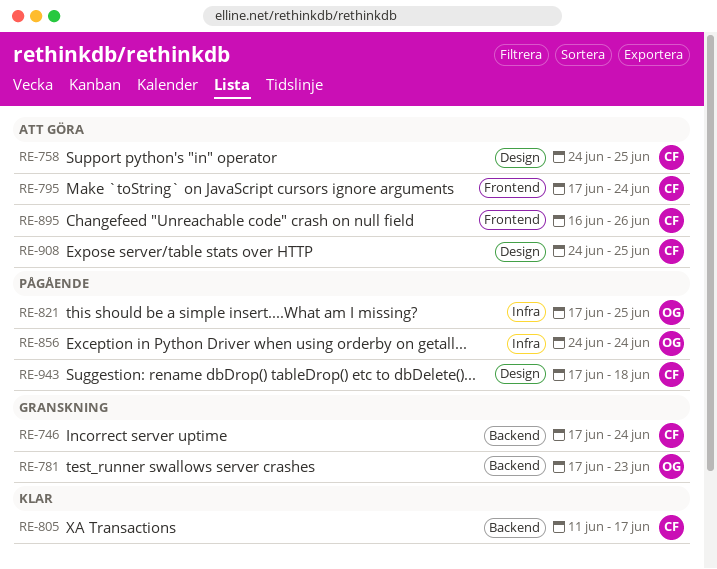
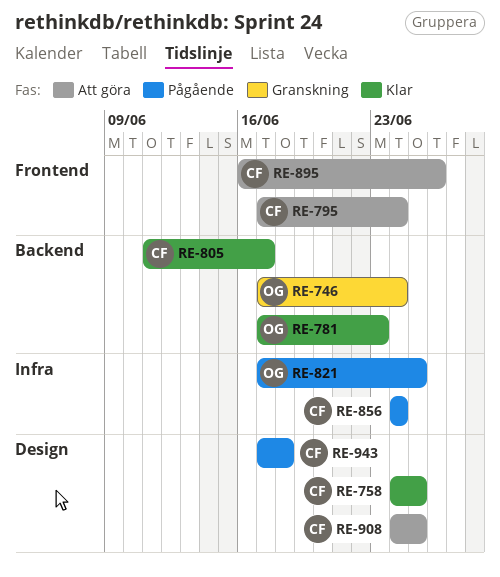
RE-746, owner: CF -> OG
RE-758, status: Att göra -> Klar
RE-781, status: Granskning -> Klar
RE-856, owner: OG -> CF

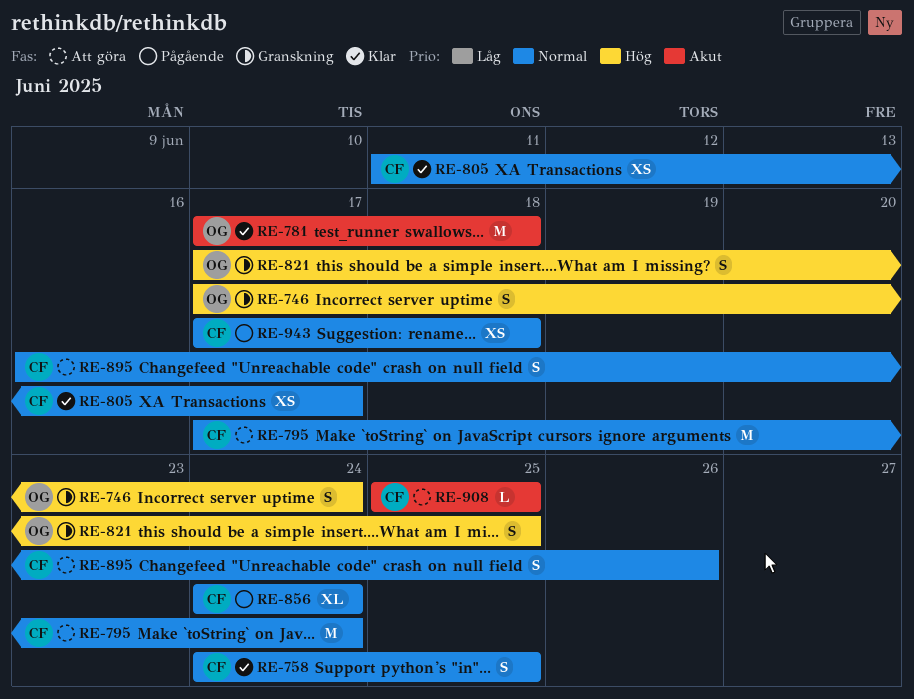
RE-781, due: Jun 23 -> Jun 18
RE-821, status: Pågående -> Granskning
RE-908, start: Jun 24 -> Jun 25

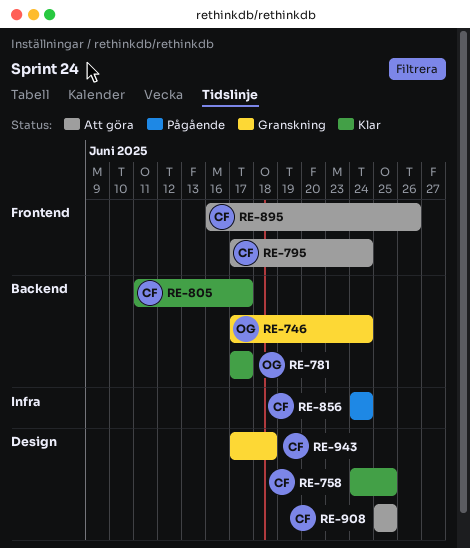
RE-781, due: Jun 18 -> Jun 17
RE-821: present -> none
RE-943, status: Pågående -> Granskning

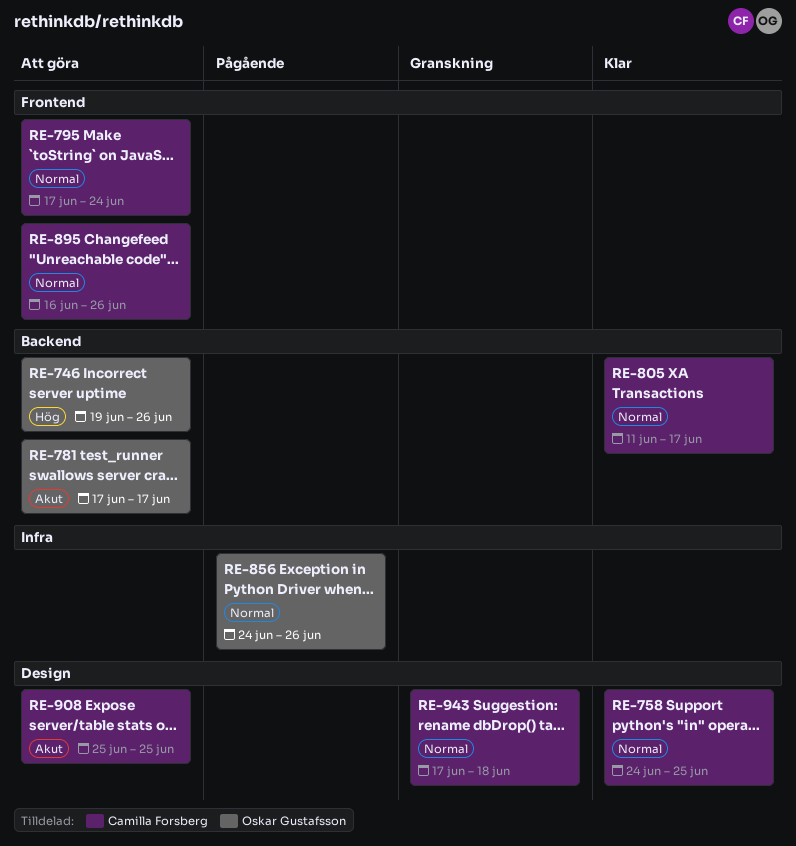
RE-746, status: Granskning -> Att göra
RE-746, start: Jun 17 -> Jun 19
RE-746, due: Jun 24 -> Jun 26
RE-781, status: Klar -> Att göra
RE-856, owner: Camilla Forsberg -> Oskar Gustafsson
RE-856, due: Jun 24 -> Jun 26

